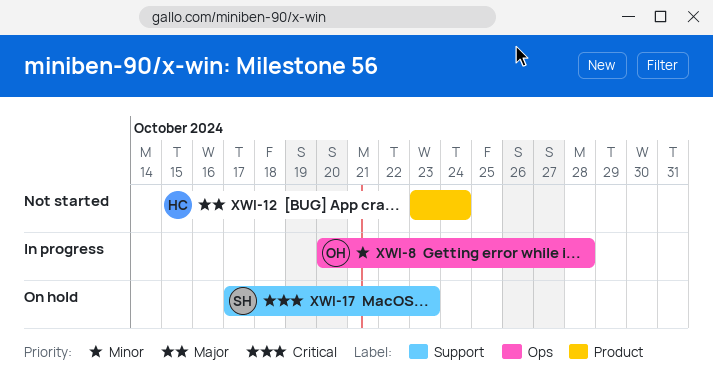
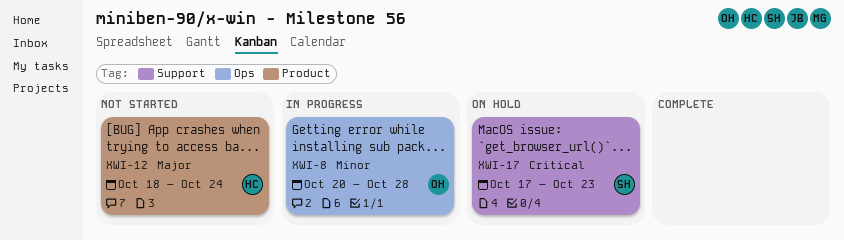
XWI-12, start: Oct 23 -> Oct 18

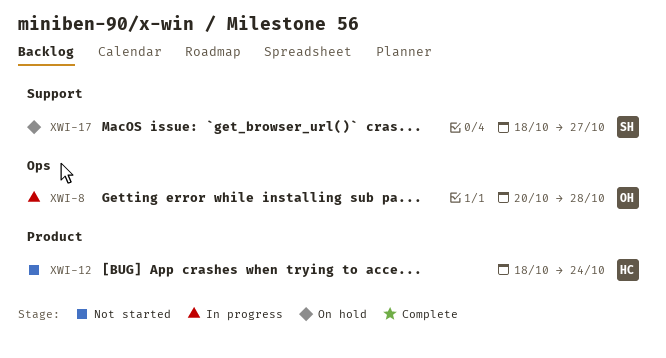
XWI-17, start: Oct 17 -> Oct 18
XWI-17, due: Oct 23 -> Oct 27

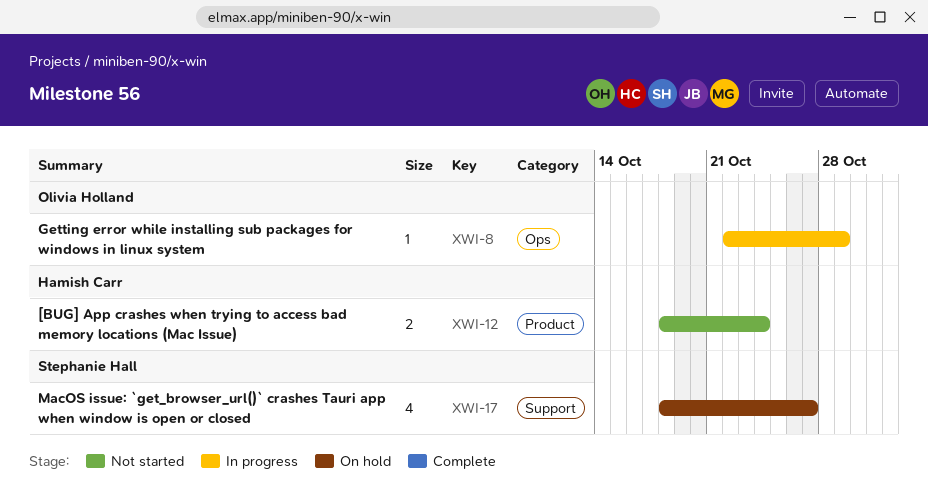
XWI-8, start: Oct 20 -> Oct 22
XWI-8, due: Oct 28 -> Oct 29

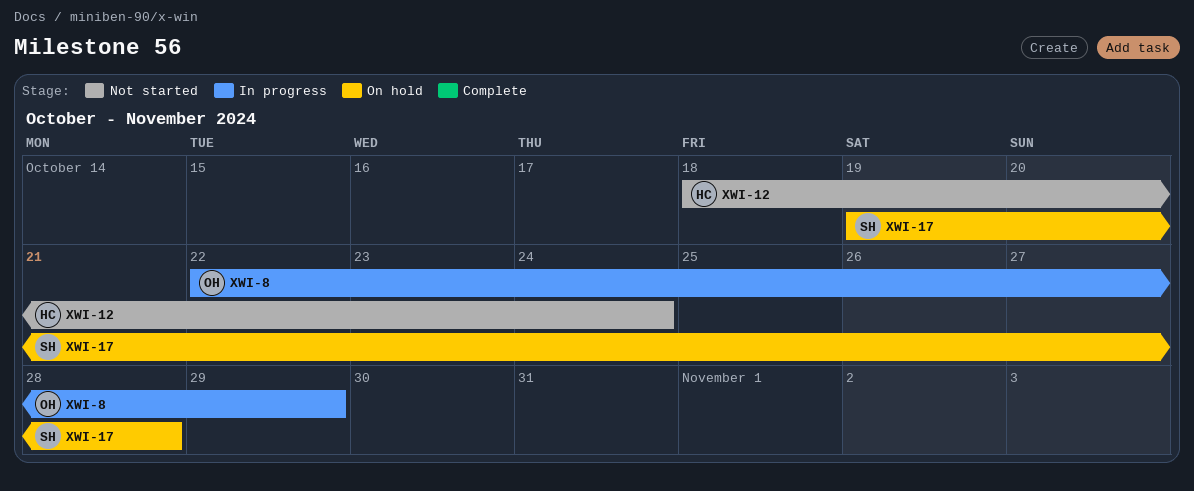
XWI-17, start: Oct 18 -> Oct 19
XWI-17, due: Oct 27 -> Oct 28

